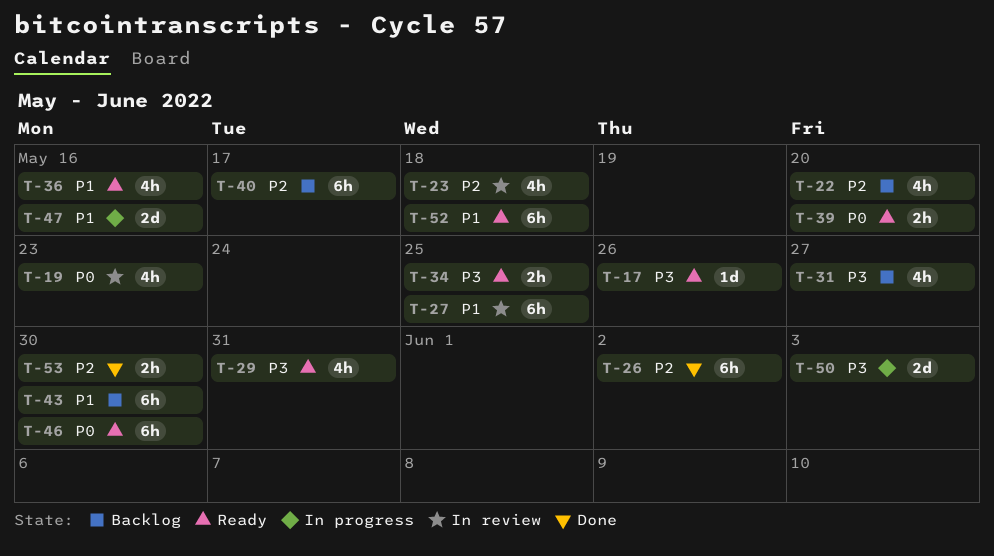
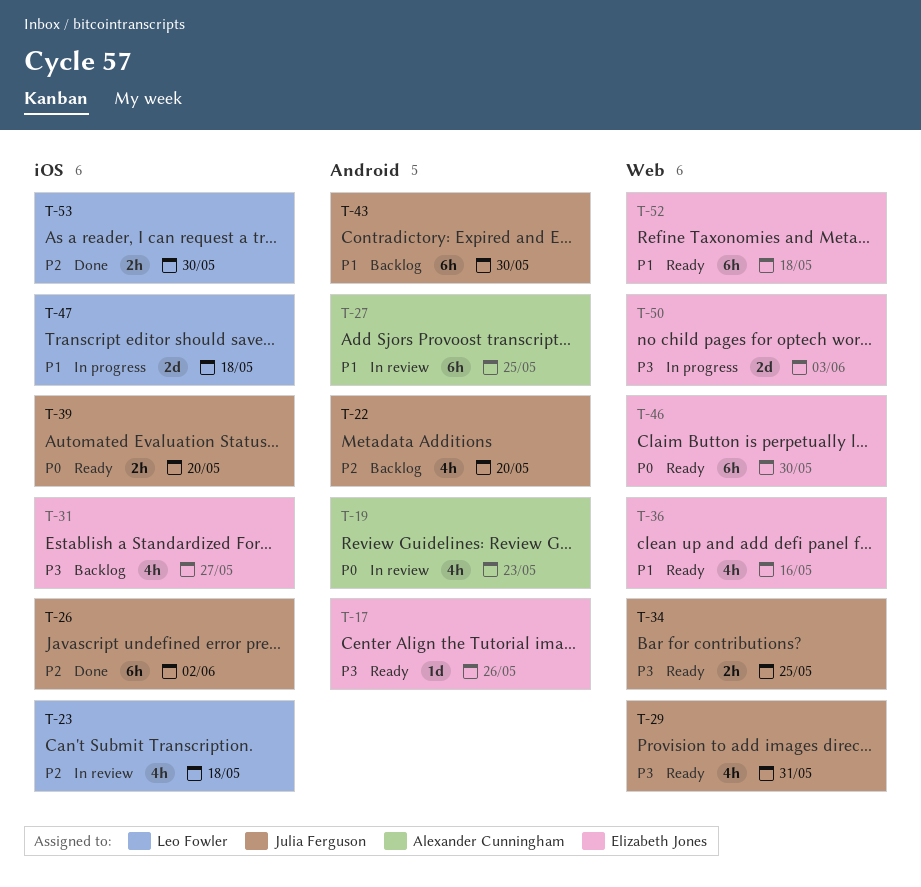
T-40: present -> none
T-47, due: May 16 -> May 18

